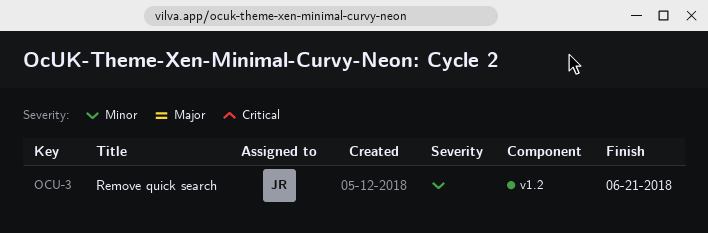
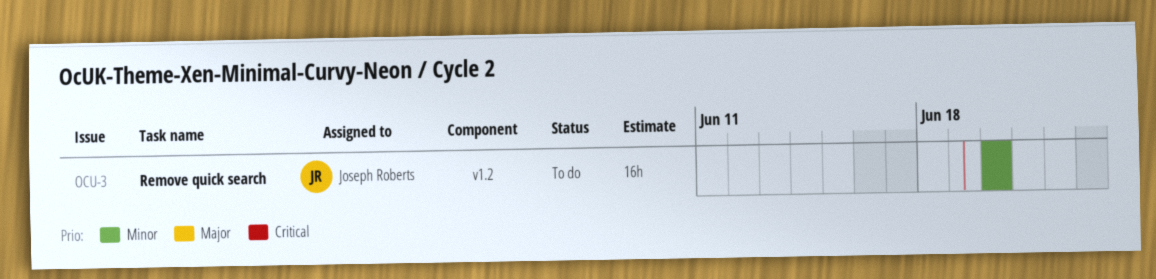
OCU-3, due: Jun 21 -> Jun 20

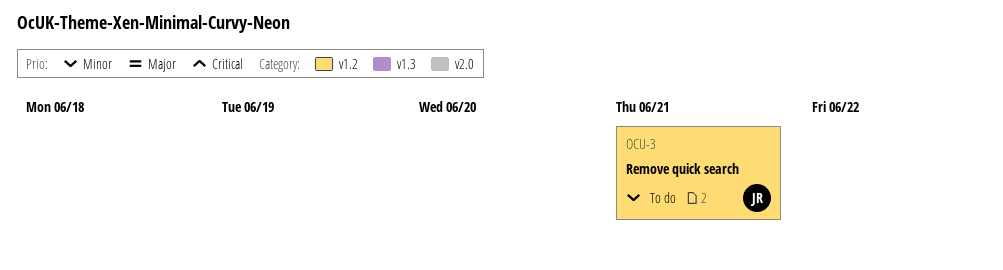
OCU-3, due: Jun 20 -> Jun 21

